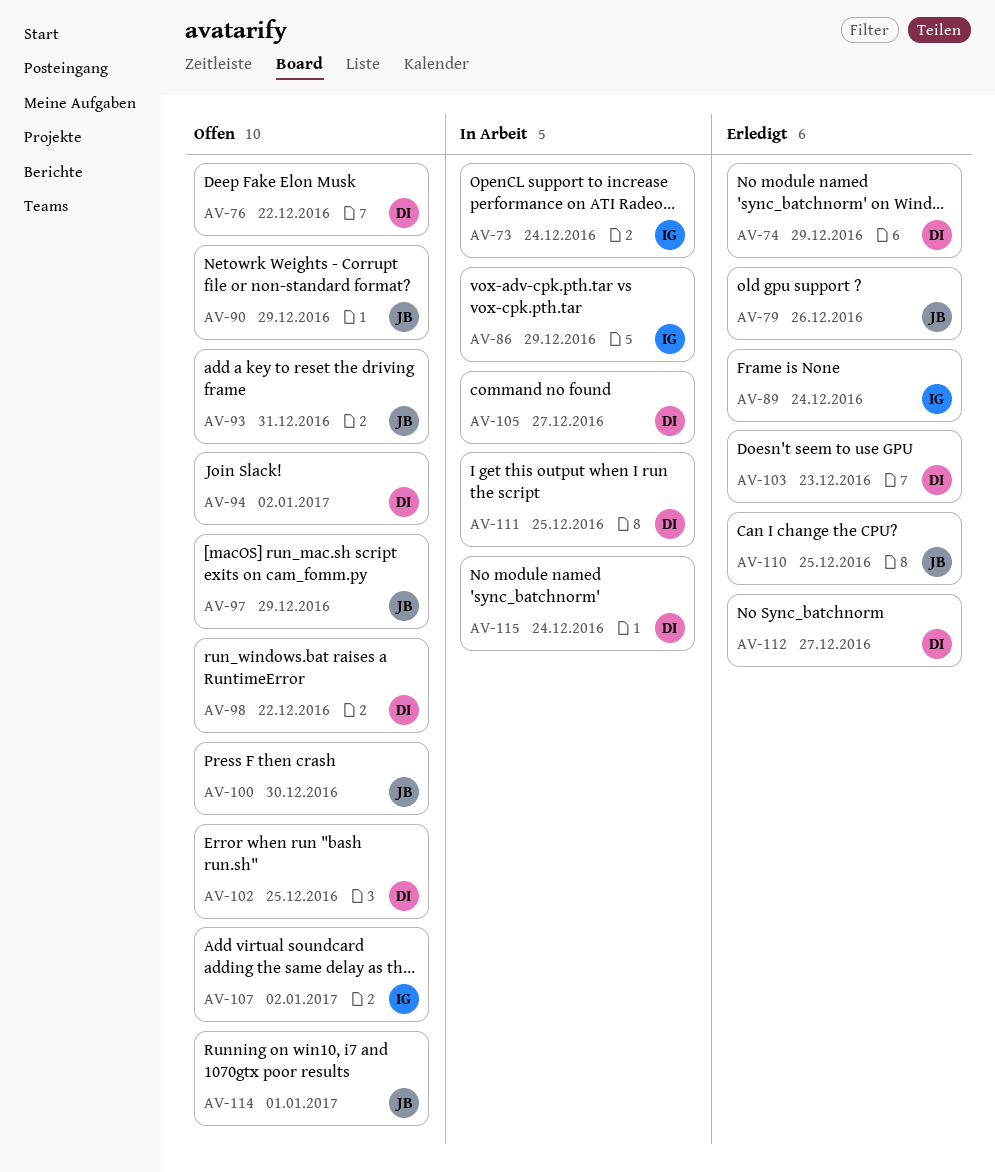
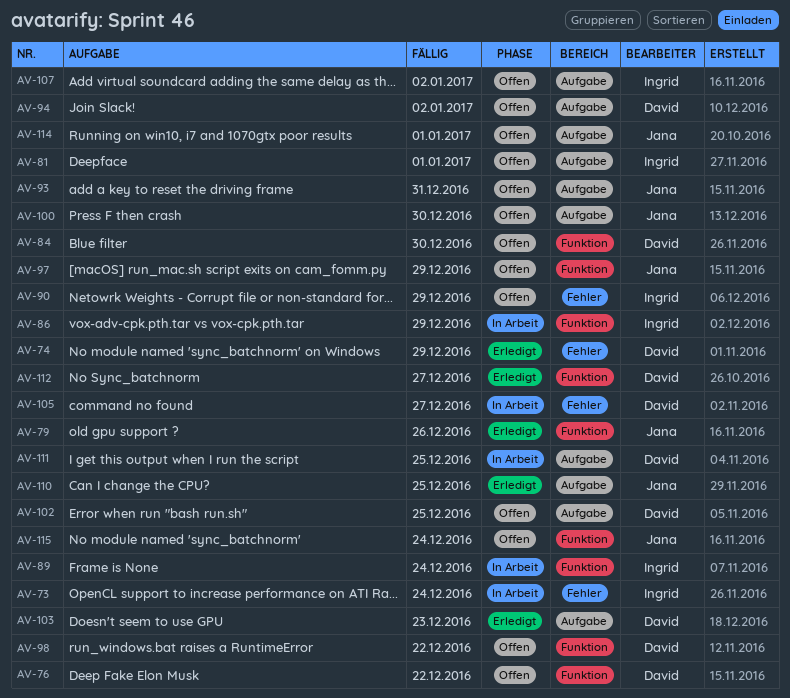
AV-81: none -> present
AV-84: none -> present
AV-89, status: Erledigt -> In Arbeit
AV-90, owner: Jana -> Ingrid
AV-115, status: In Arbeit -> Offen
AV-115, owner: David -> Jana

